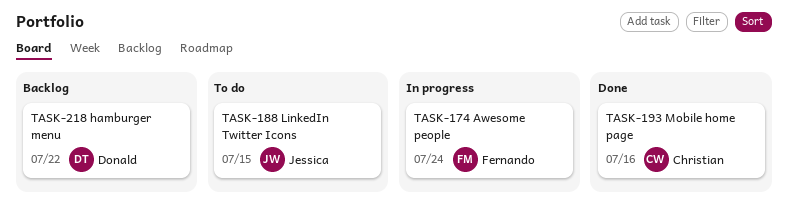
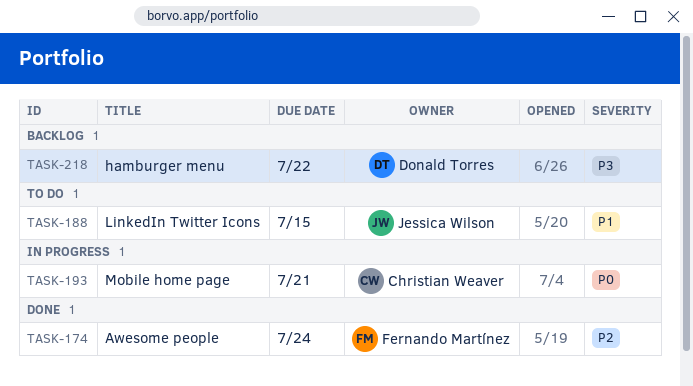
TASK-174, status: In progress -> Done
TASK-193, status: Done -> In progress
TASK-193, due: Jul 16 -> Jul 21

